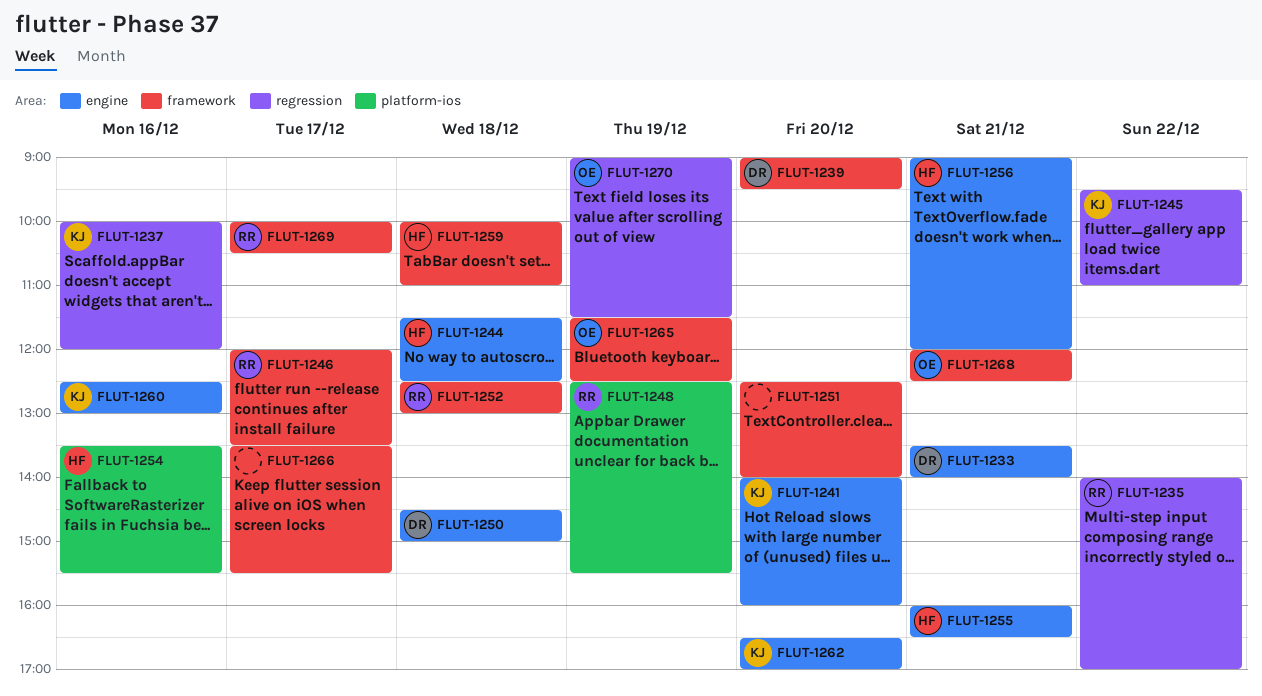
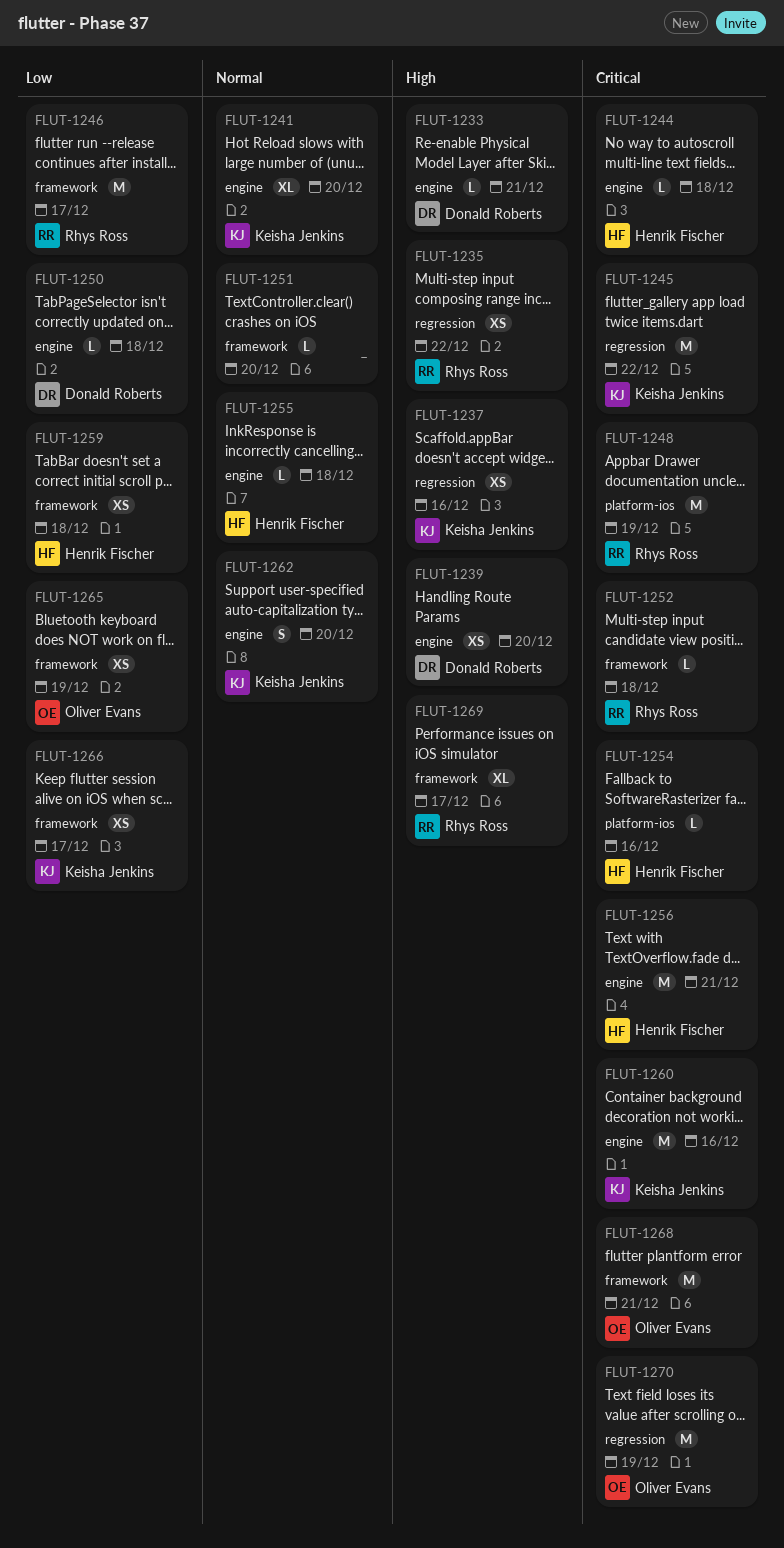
FLUT-1239, label: framework -> engine
FLUT-1255, day: Dec 21 -> Dec 18
FLUT-1266, owner: none -> Keisha Jenkins

